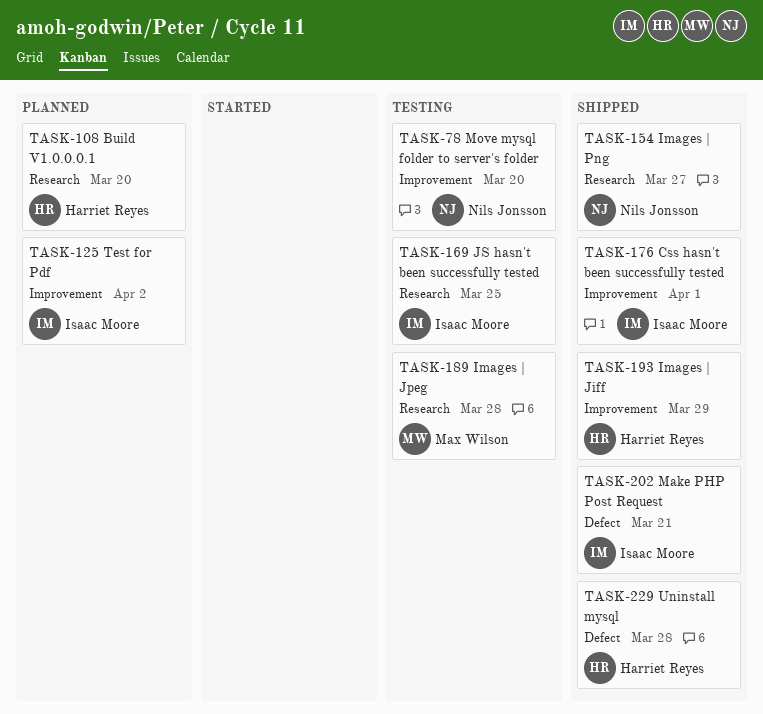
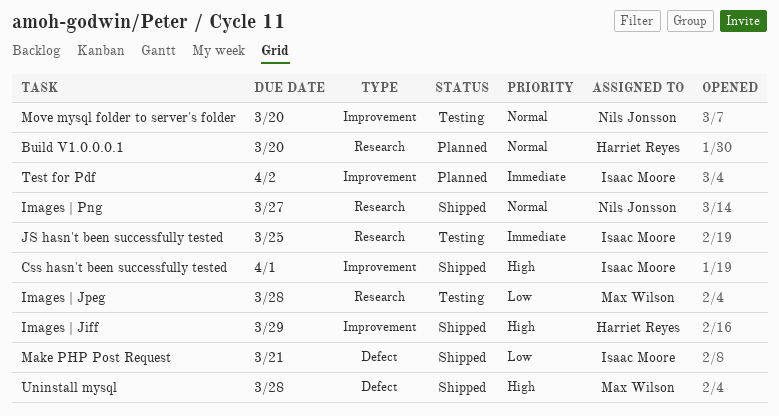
Uninstall mysql, owner: Harriet Reyes -> Max Wilson

